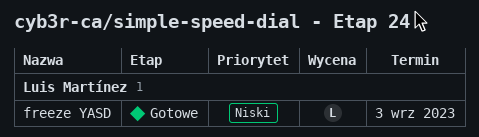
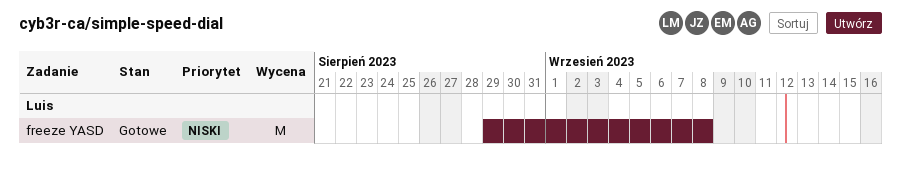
freeze YASD, estimate: L -> M
freeze YASD, due: Sep 3 -> Sep 8

